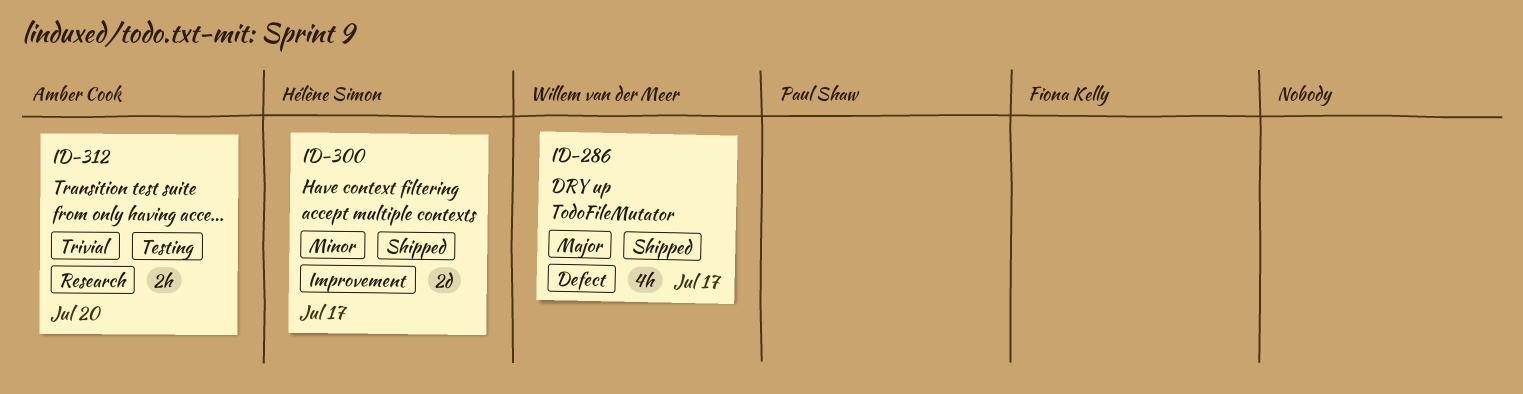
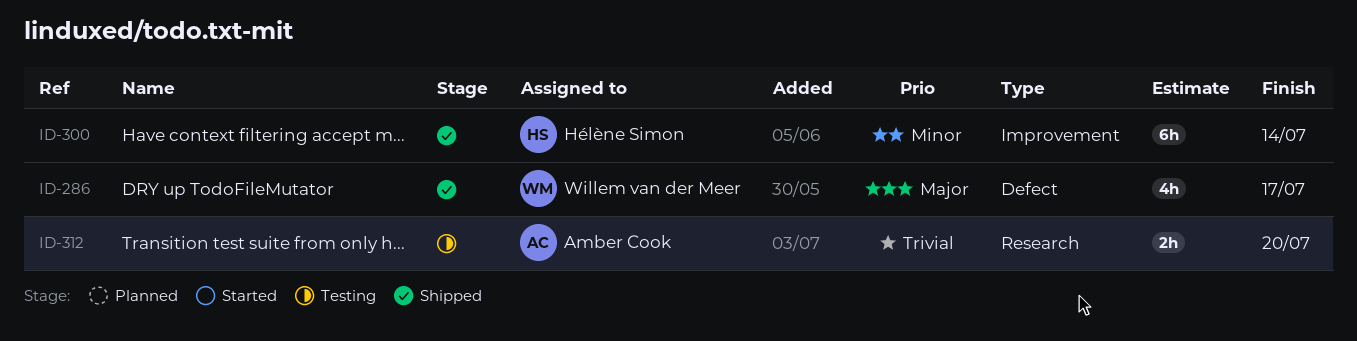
ID-300, estimate: 2d -> 6h
ID-300, due: Jul 17 -> Jul 14

